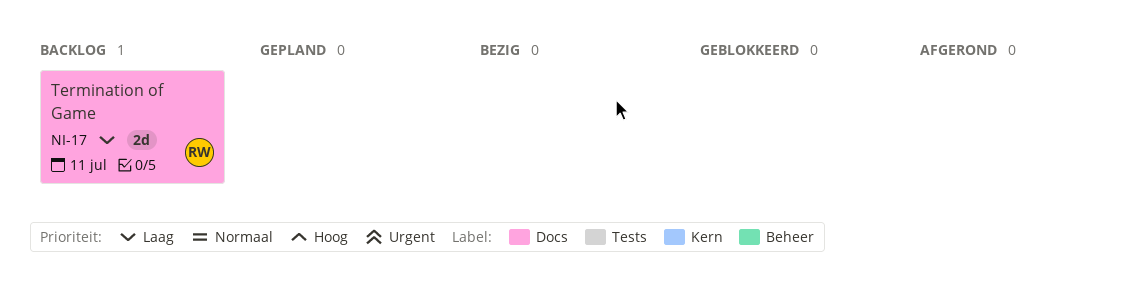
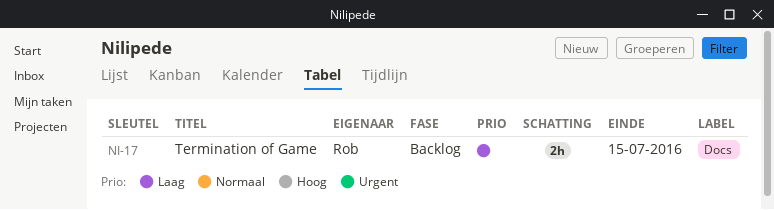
NI-17, estimate: 2d -> 2h
NI-17, due: Jul 11 -> Jul 15

